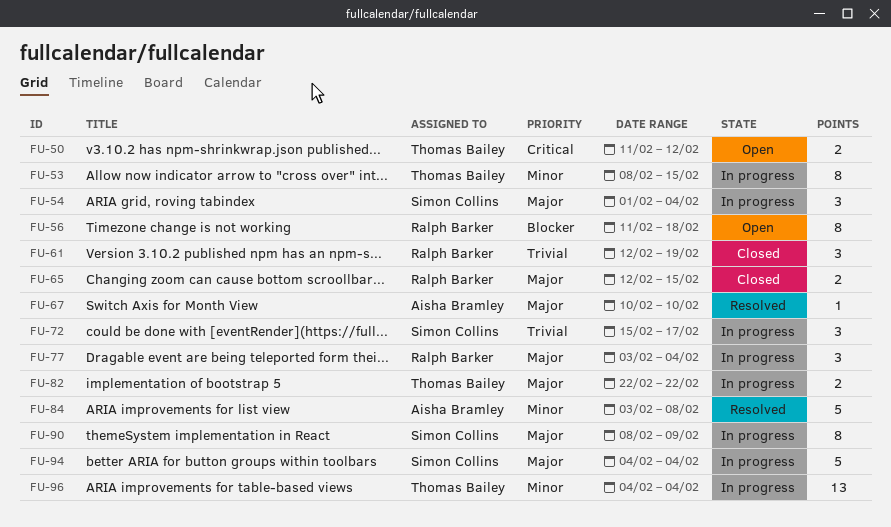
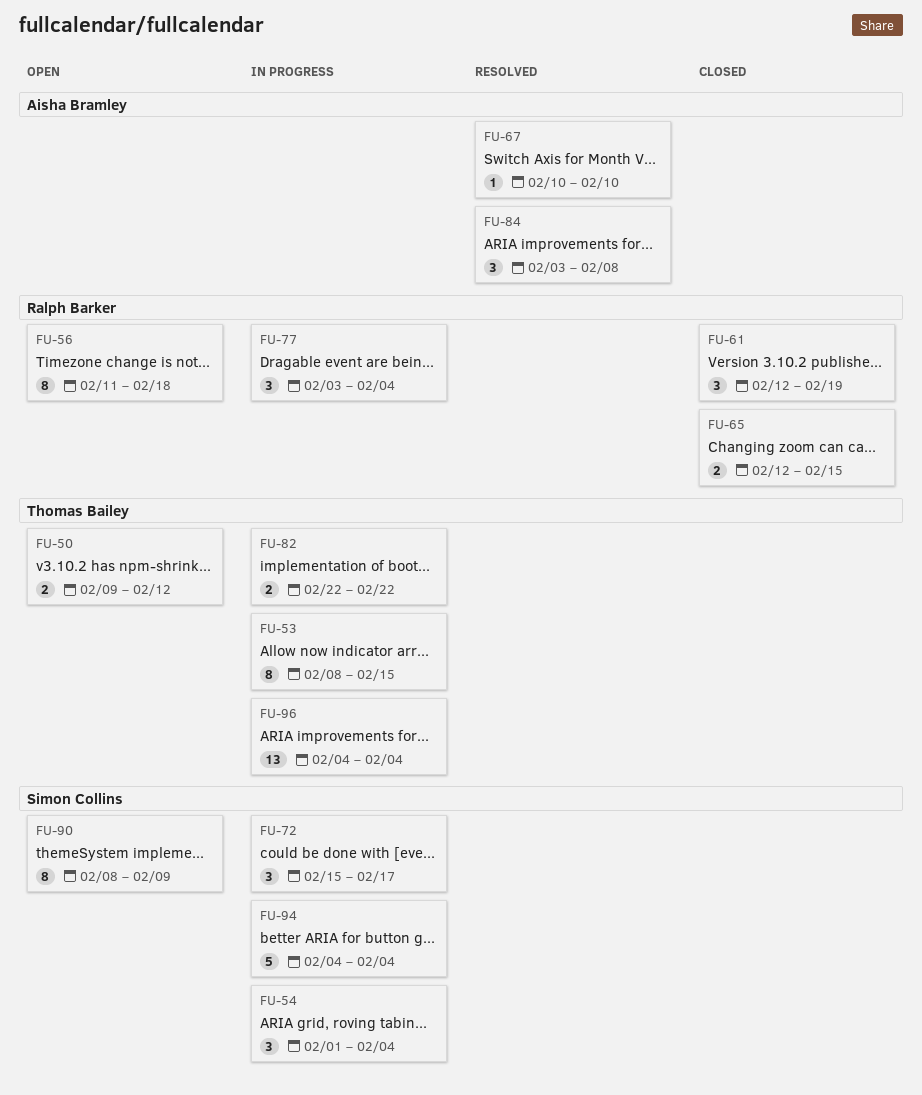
FU-50, start: Feb 11 -> Feb 9
FU-84, estimate: 5 -> 3
FU-90, status: In progress -> Open

